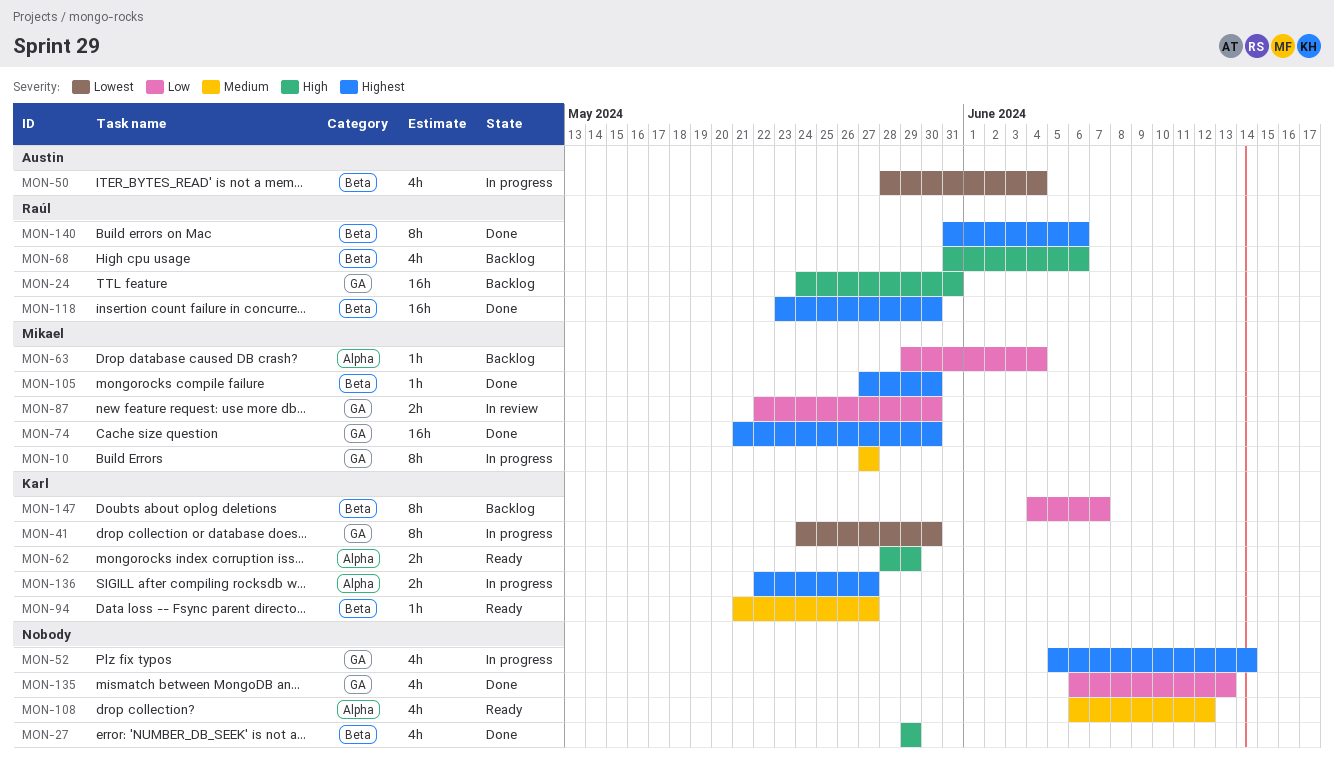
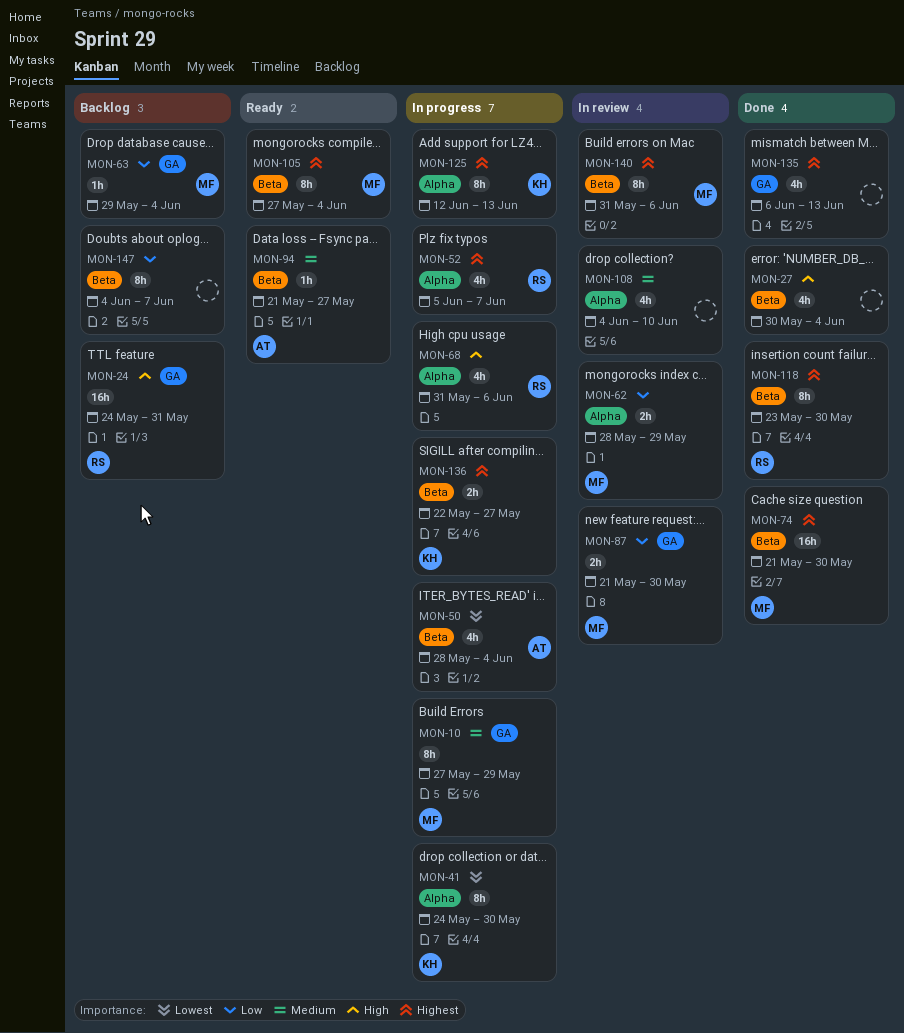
MON-10, due: May 27 -> May 29
MON-27, start: May 29 -> May 30
MON-27, due: May 29 -> Jun 4
MON-41, label: GA -> Alpha
MON-52, owner: none -> Raúl
MON-52, label: GA -> Alpha
MON-52, due: Jun 14 -> Jun 7
MON-62, status: Ready -> In review
MON-62, owner: Karl -> Mikael
MON-62, priority: High -> Low
MON-63, label: Alpha -> GA
MON-68, status: Backlog -> In progress
MON-68, label: Beta -> Alpha
MON-74, label: GA -> Beta
MON-87, start: May 22 -> May 21
MON-94, owner: Karl -> Austin
MON-105, status: Done -> Ready
MON-105, estimate: 1h -> 8h
MON-105, due: May 30 -> Jun 4
MON-108, status: Ready -> In review
MON-108, start: Jun 6 -> Jun 4
MON-108, due: Jun 12 -> Jun 10
MON-118, estimate: 16h -> 8h
MON-125: none -> present
MON-135, priority: Low -> Highest
MON-136, label: Alpha -> Beta
MON-140, status: Done -> In review
MON-140, owner: Raúl -> Mikael
MON-147, owner: Karl -> none

